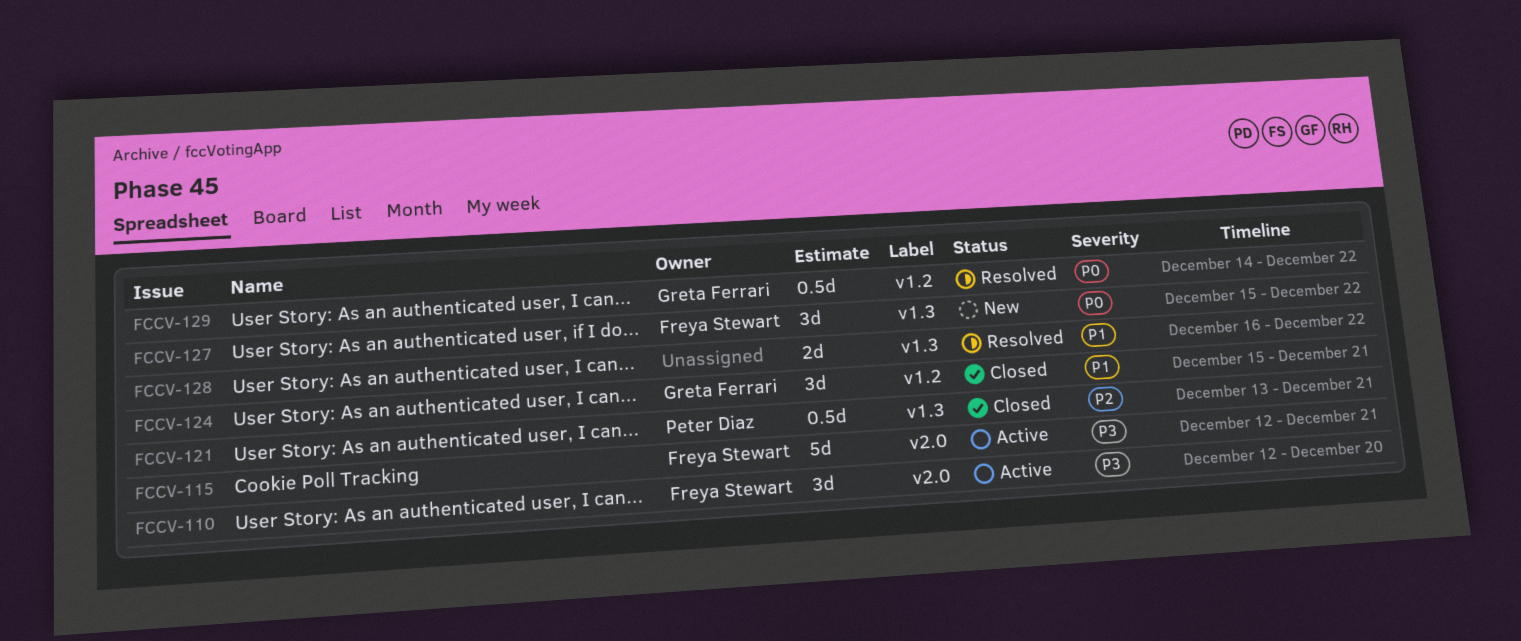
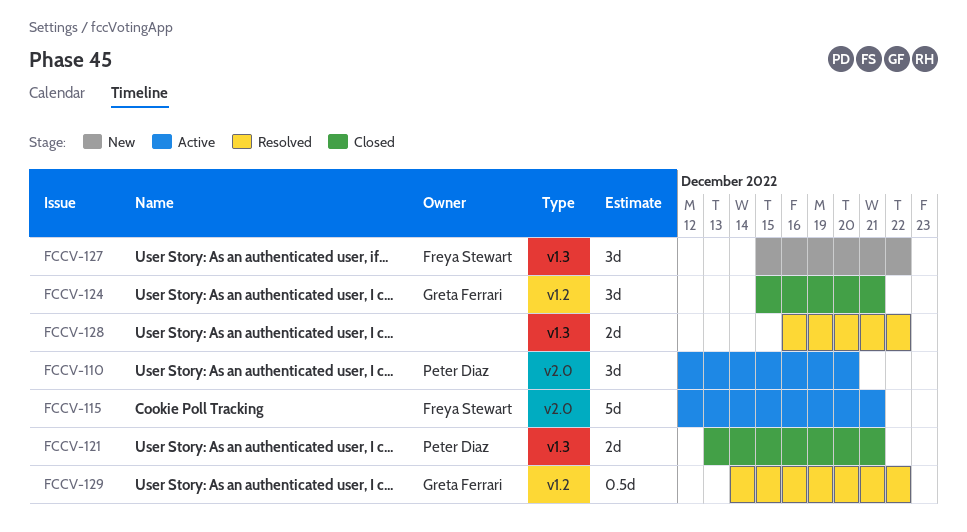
FCCV-110, owner: Freya Stewart -> Peter Diaz
FCCV-121, estimate: 0.5d -> 2d

